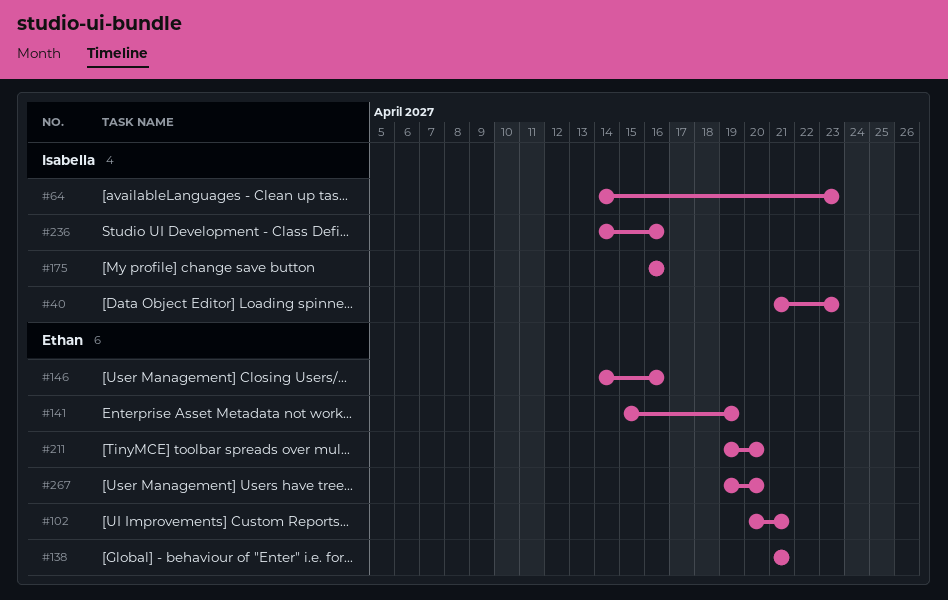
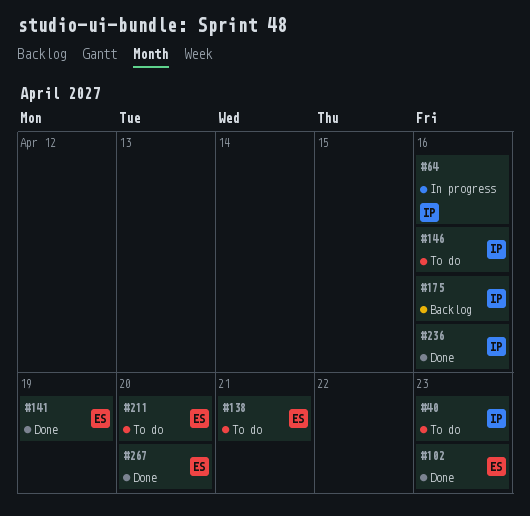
#64, due: Apr 23 -> Apr 16
#102, due: Apr 21 -> Apr 23
#146, owner: Ethan -> Isabella

